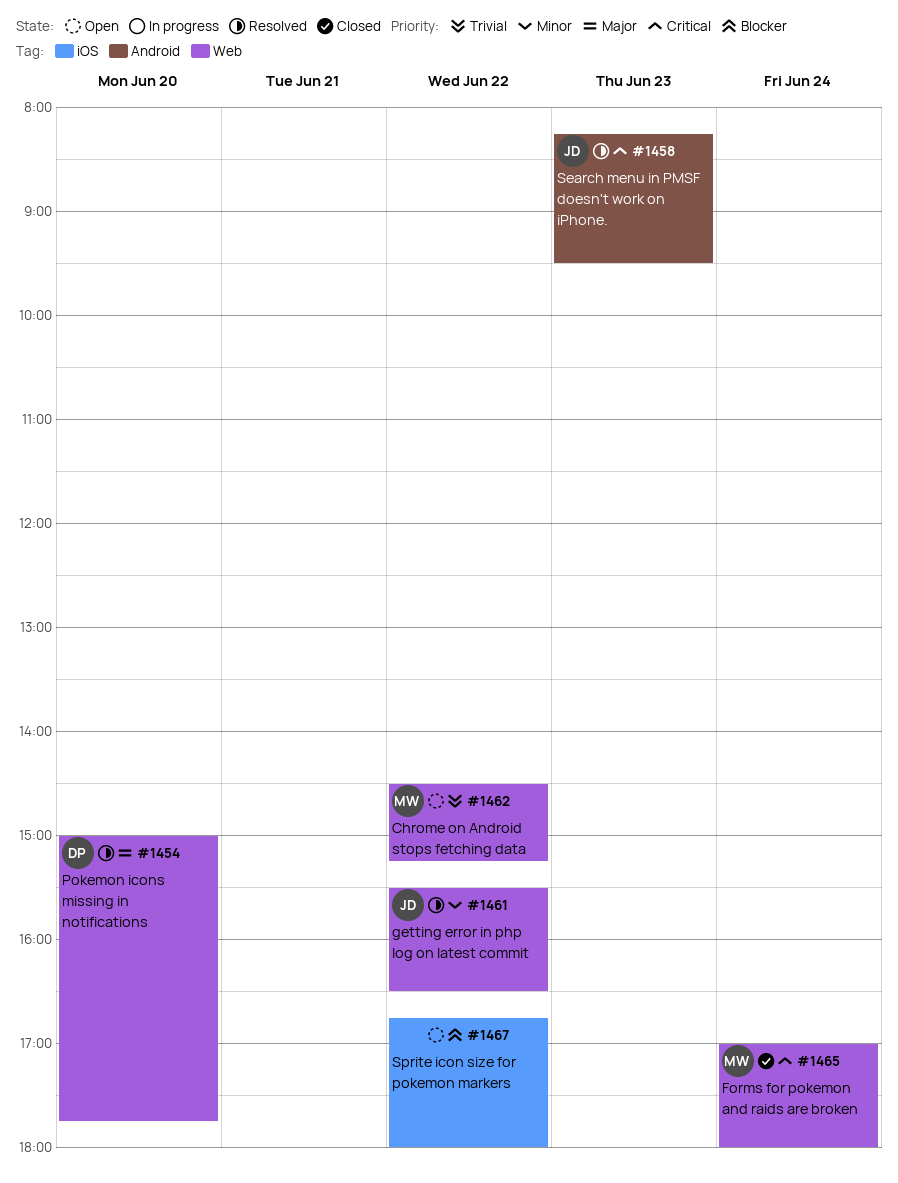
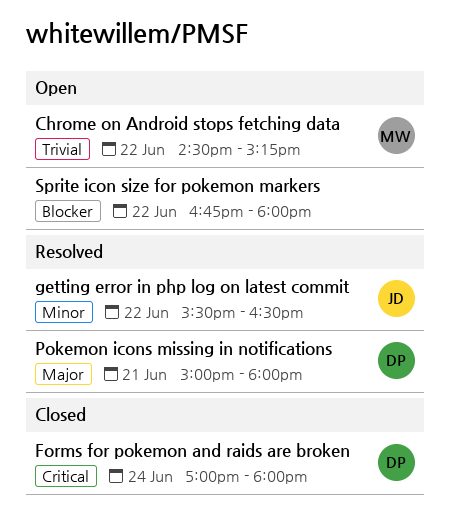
Forms for pokemon and raids are broken, owner: MW -> DP
Pokemon icons missing in notifications, day: Jun 20 -> Jun 21
Pokemon icons missing in notifications, ends: 17:45 -> 18:00
Search menu in PMSF doesn't work on iPhone.: present -> none

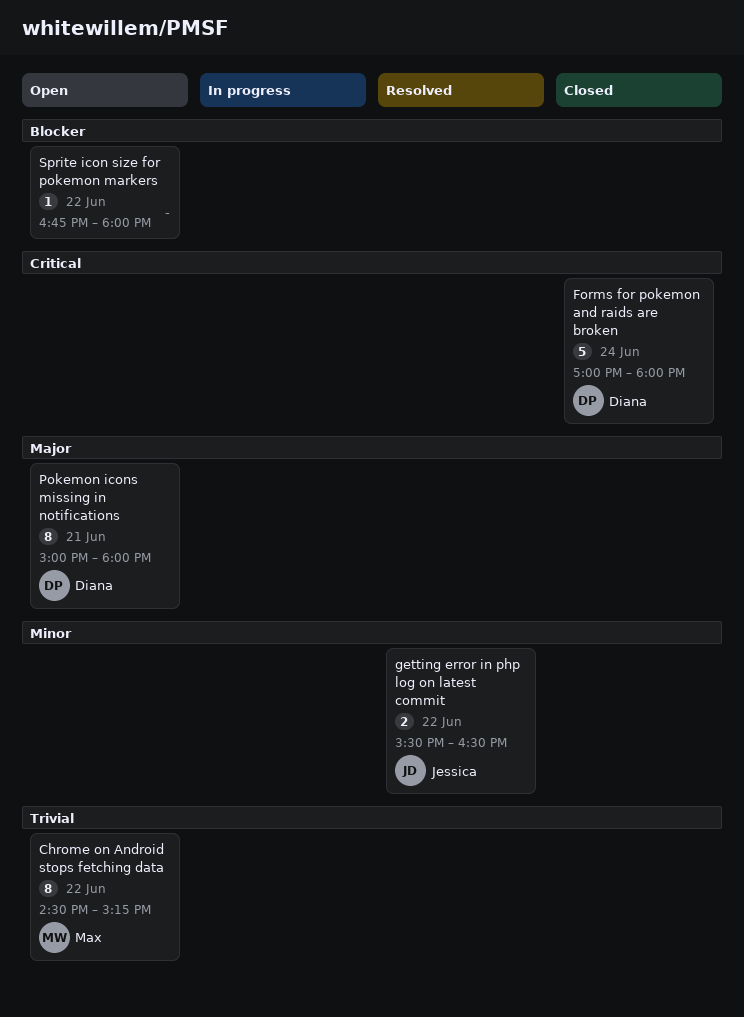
Pokemon icons missing in notifications, status: Resolved -> Open

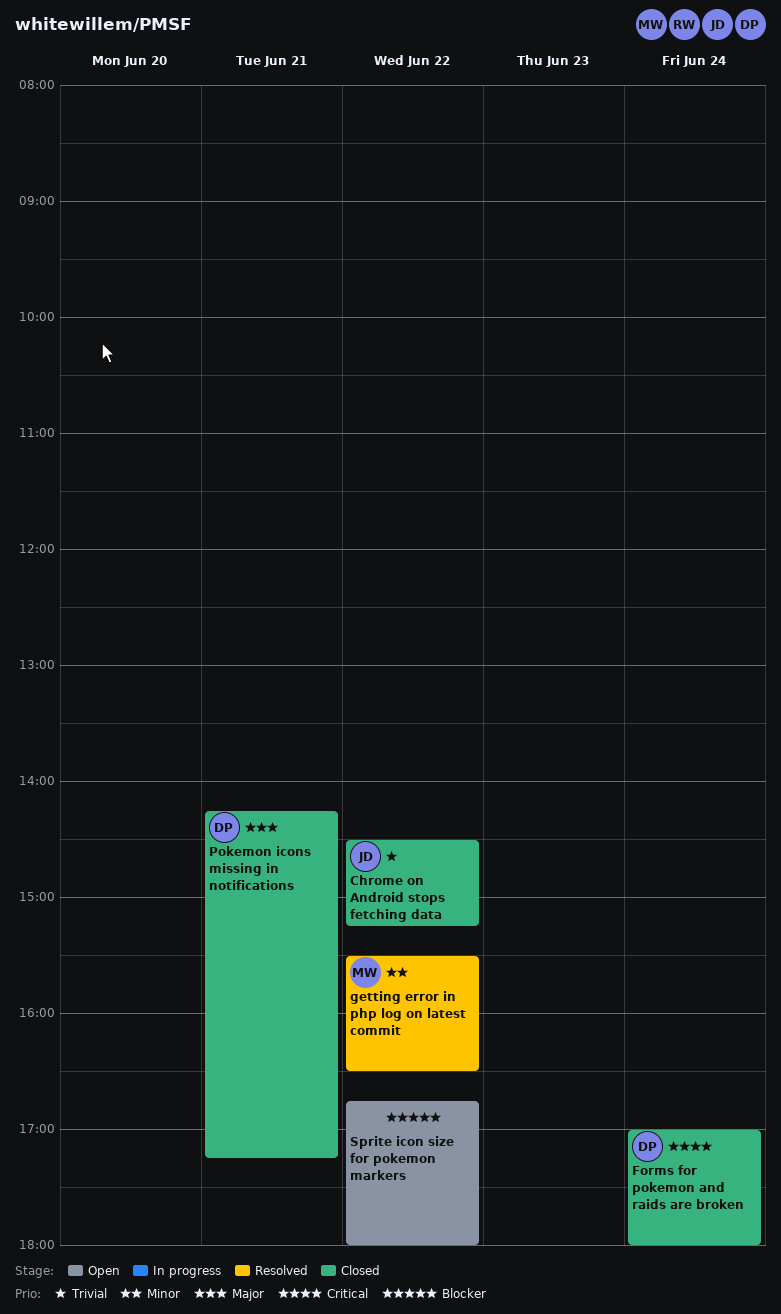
Chrome on Android stops fetching data, status: Open -> Closed
Chrome on Android stops fetching data, owner: Max -> Jessica
getting error in php log on latest commit, owner: Jessica -> Max
Pokemon icons missing in notifications, status: Open -> Closed
Pokemon icons missing in notifications, begins: 15:00 -> 14:15
Pokemon icons missing in notifications, ends: 18:00 -> 17:15

